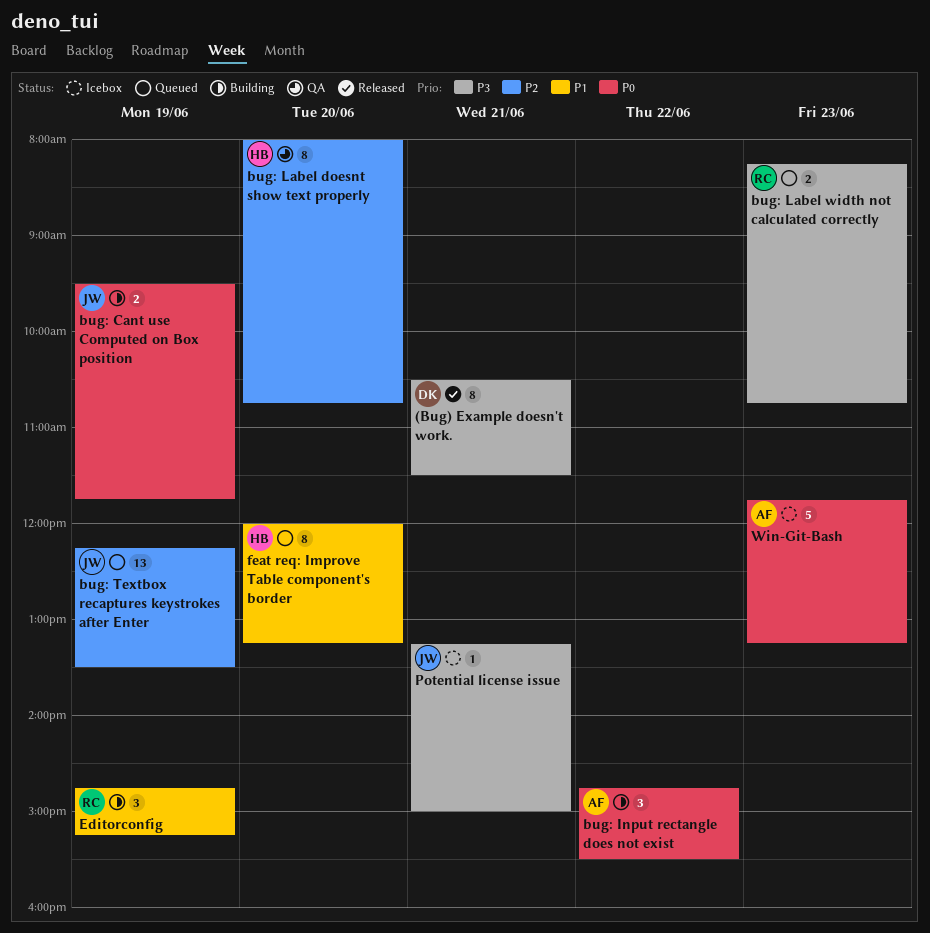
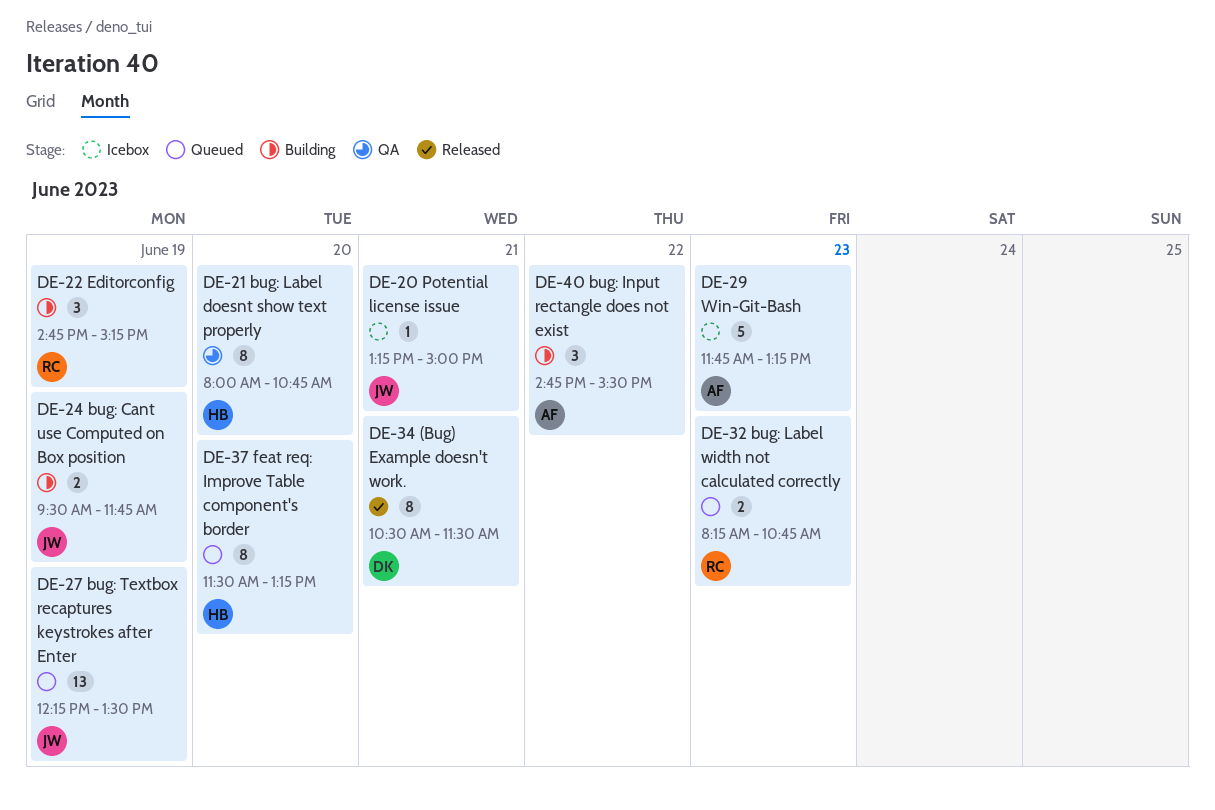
feat req: Improve Table component's border, begins: 12:00 -> 11:30

